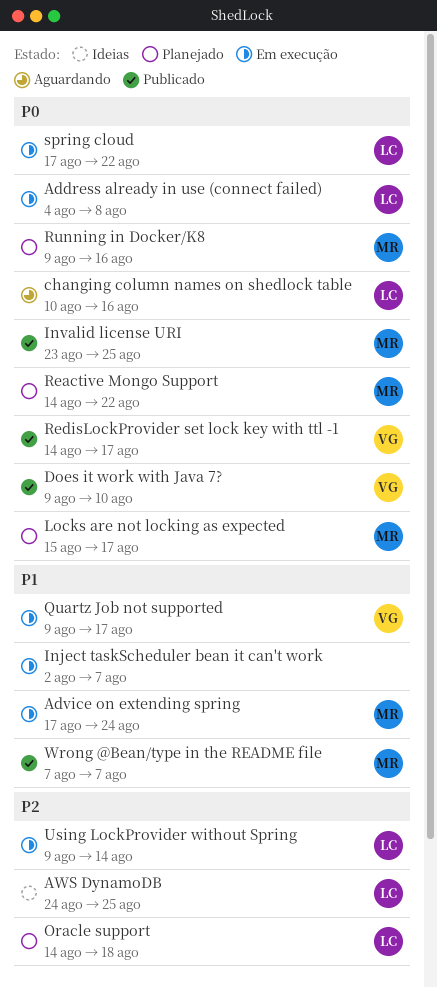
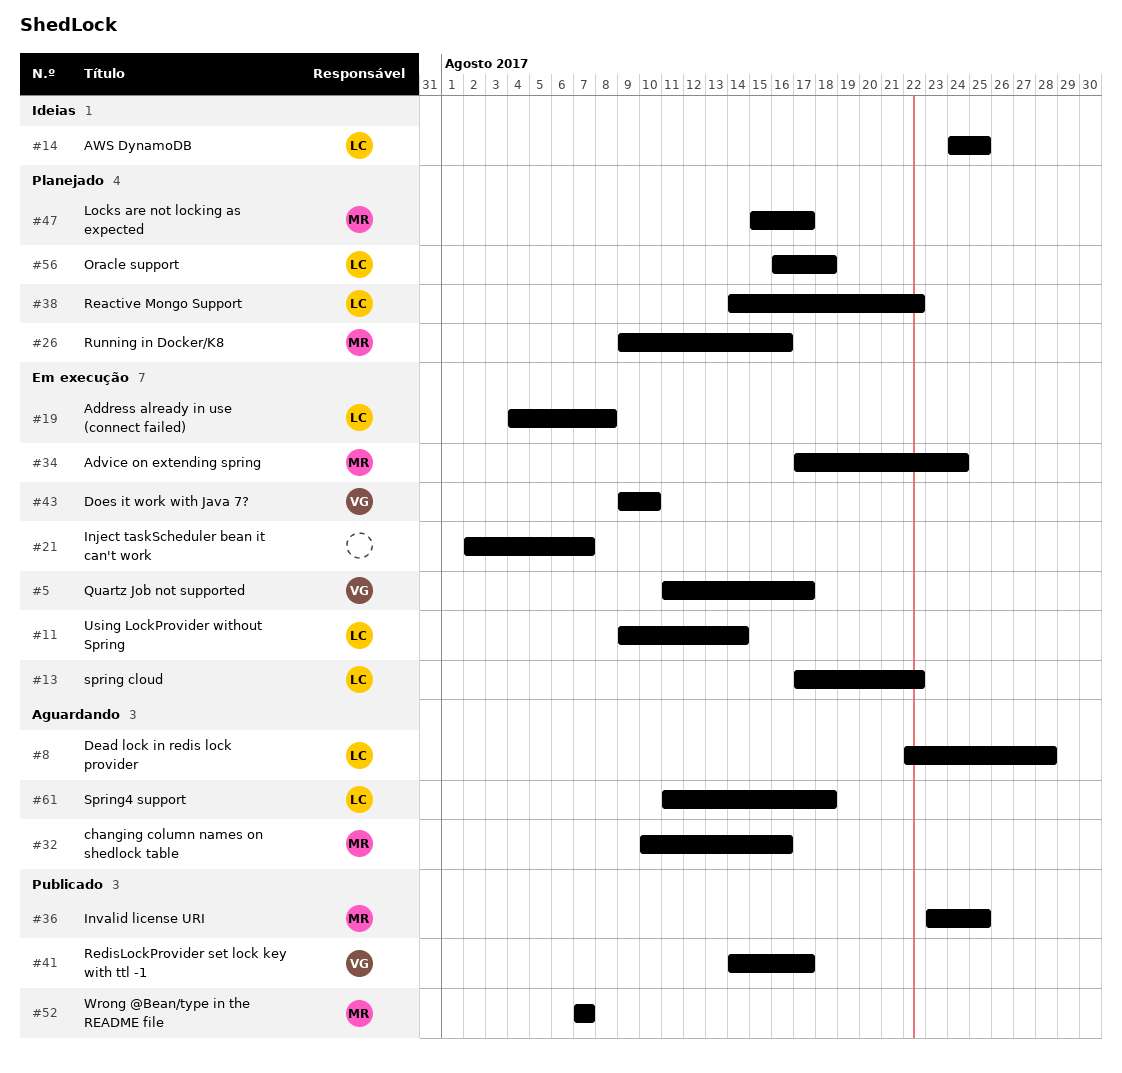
changing column names on shedlock table, owner: LC -> MR
Dead lock in redis lock provider: none -> present
Does it work with Java 7?, status: Publicado -> Em execução
Oracle support, start: Aug 14 -> Aug 16
Quartz Job not supported, start: Aug 9 -> Aug 11
Reactive Mongo Support, owner: MR -> LC
Spring4 support: none -> present

